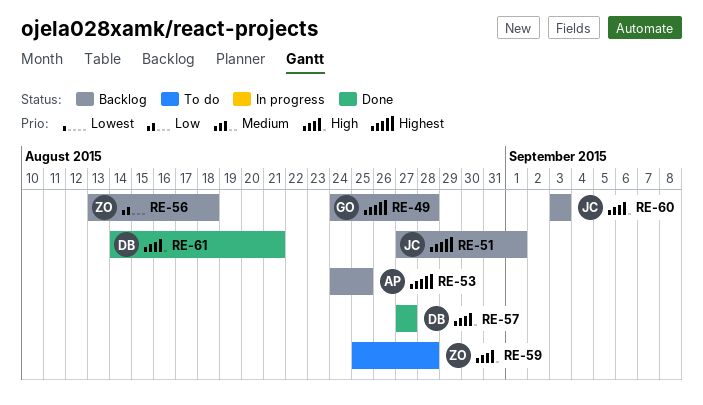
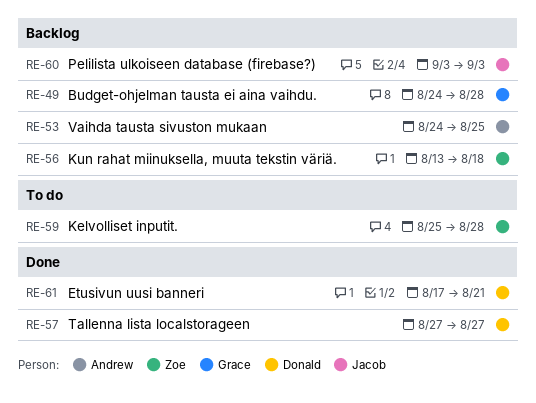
RE-51: present -> none
RE-61, start: Aug 14 -> Aug 17

